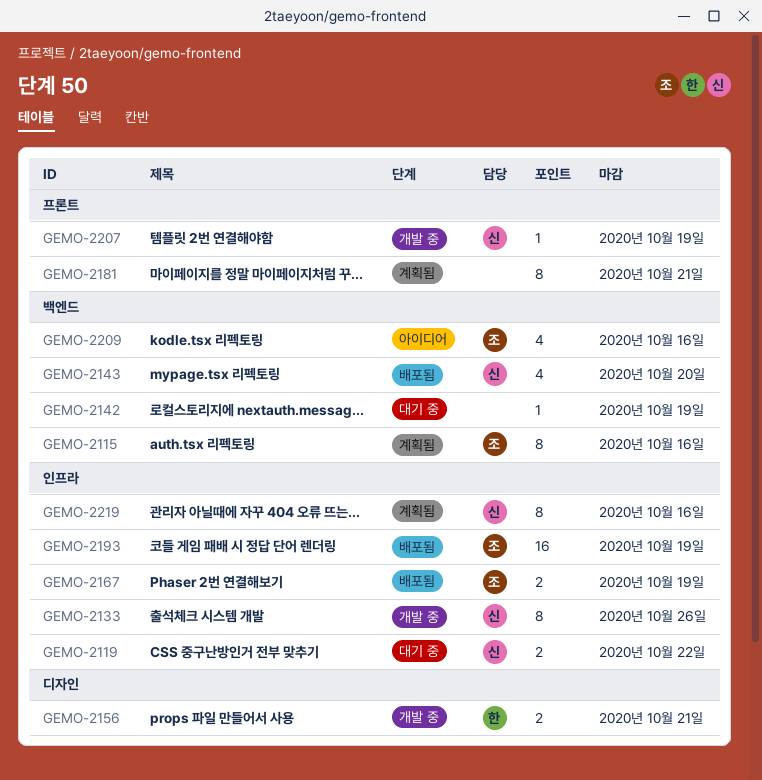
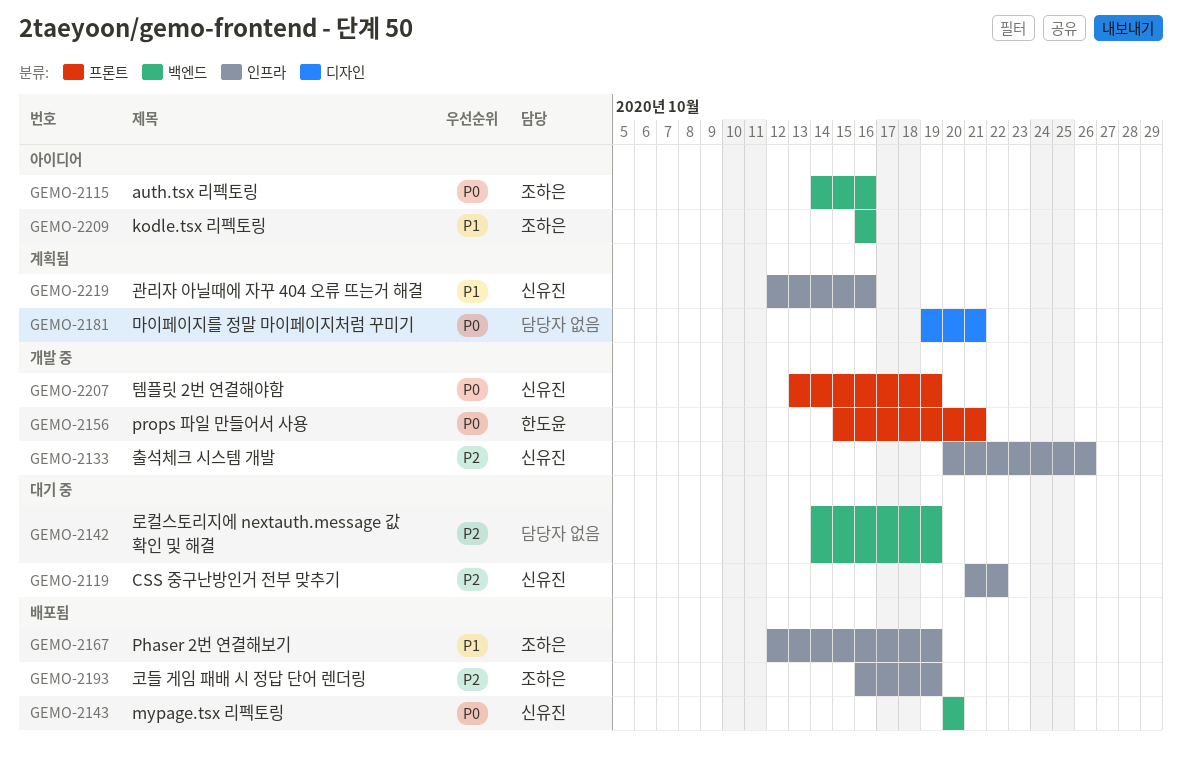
GEMO-2115, status: 계획됨 -> 아이디어
GEMO-2156, label: 디자인 -> 프론트
GEMO-2181, label: 프론트 -> 디자인

